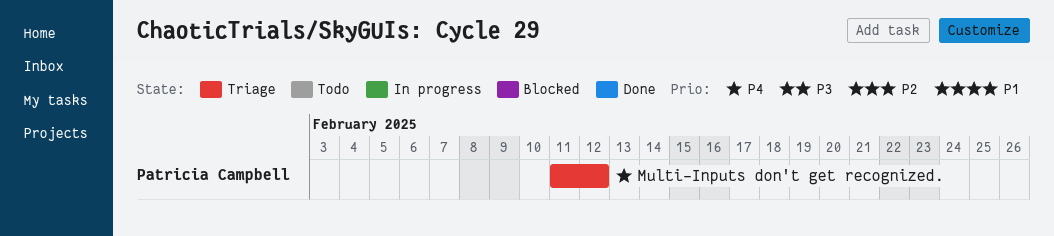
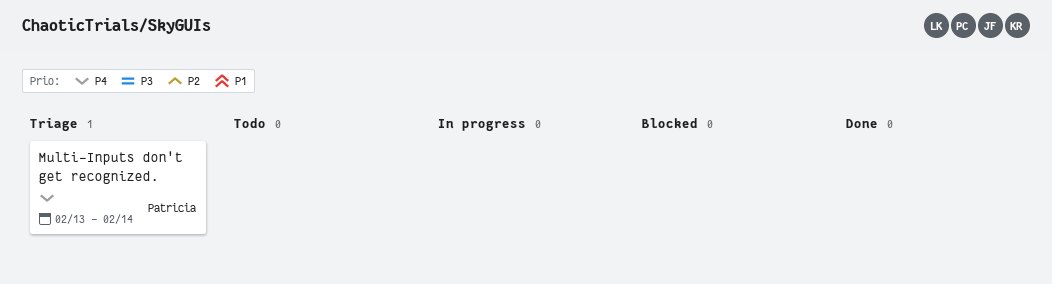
Multi-Inputs don't get recognized., start: Feb 11 -> Feb 13
Multi-Inputs don't get recognized., due: Feb 12 -> Feb 14

